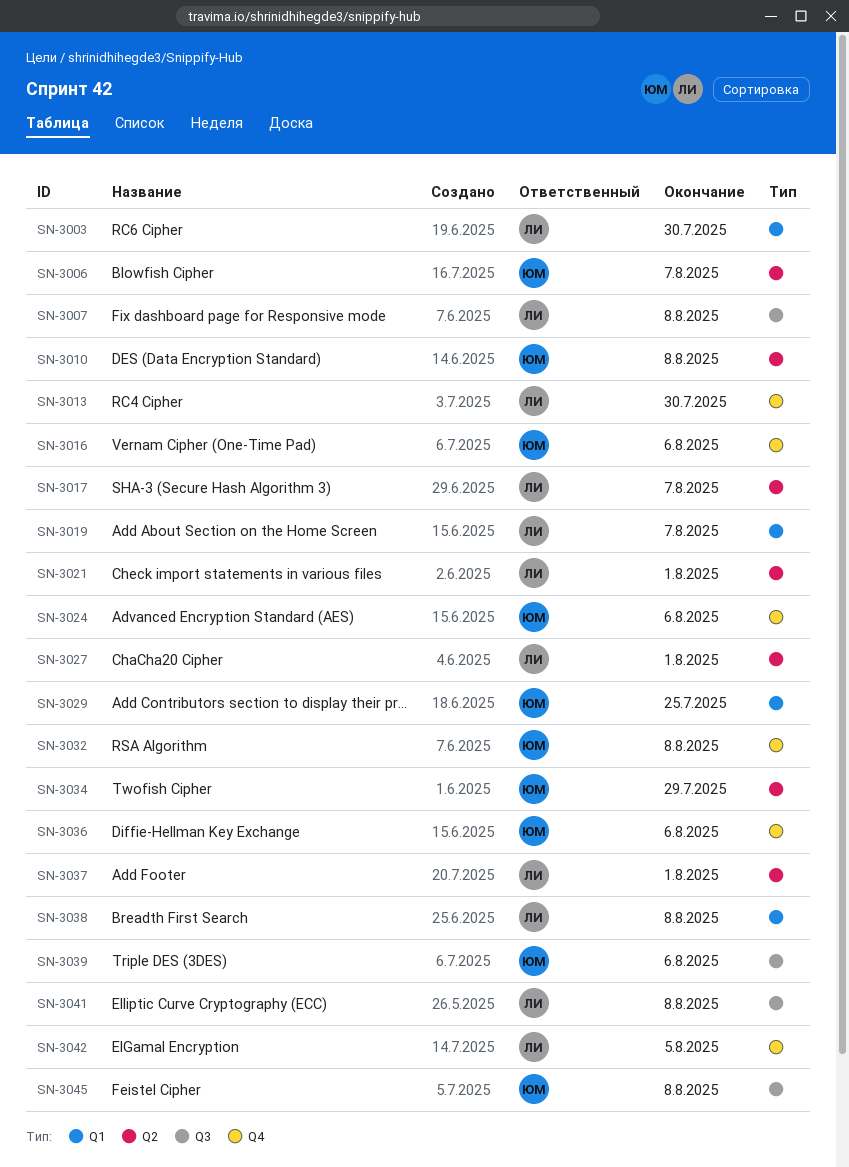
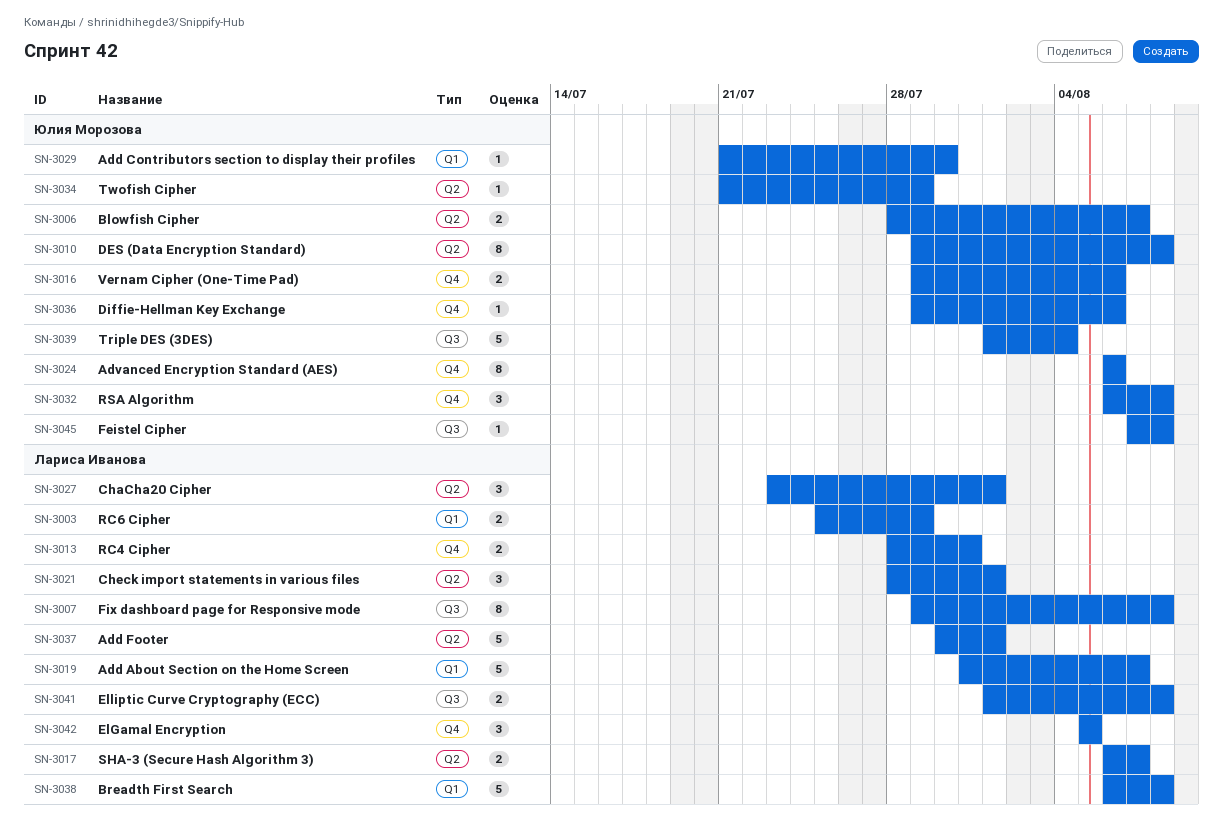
SN-3003, due: Jul 30 -> Jul 29
SN-3013, due: Jul 30 -> Jul 31
SN-3029, due: Jul 25 -> Jul 30
SN-3039, due: Aug 6 -> Aug 4

